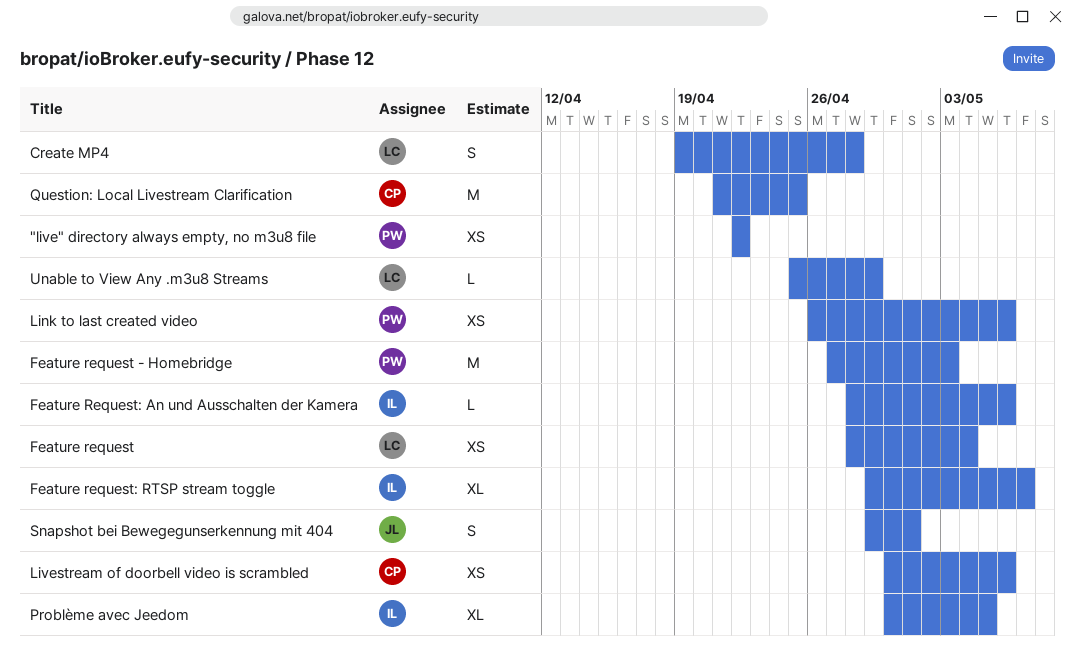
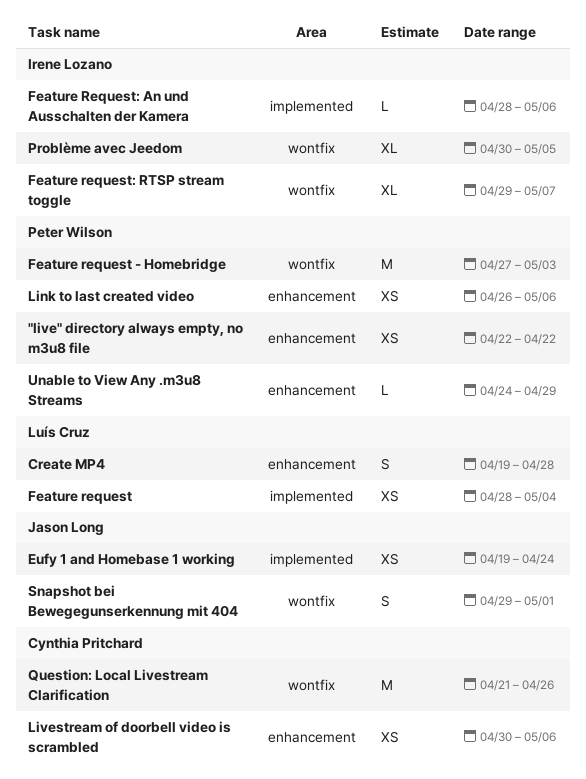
Eufy 1 and Homebase 1 working: none -> present
Question: Local Livestream Clarification, due: Apr 25 -> Apr 26
Unable to View Any .m3u8 Streams, owner: Luís Cruz -> Peter Wilson
Unable to View Any .m3u8 Streams, start: Apr 25 -> Apr 24

